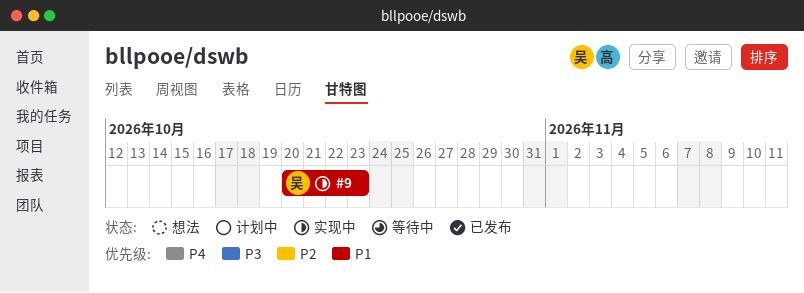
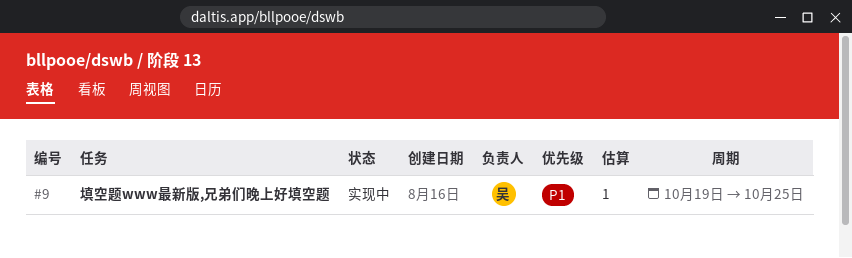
#9, start: Oct 20 -> Oct 19
#9, due: Oct 23 -> Oct 25

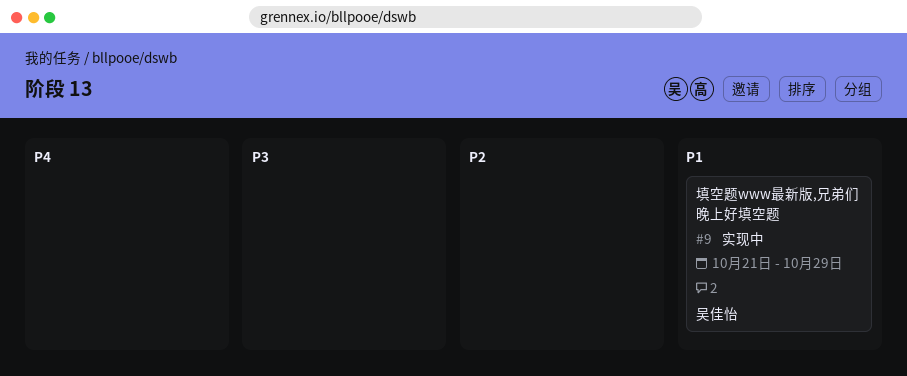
#9, start: Oct 19 -> Oct 21
#9, due: Oct 25 -> Oct 29

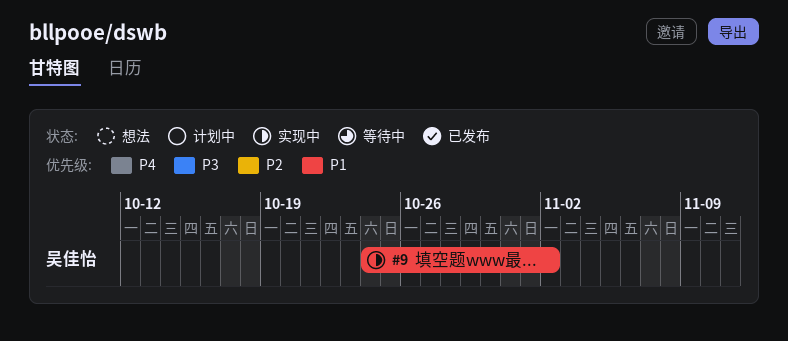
#9, start: Oct 21 -> Oct 24
#9, due: Oct 29 -> Nov 2

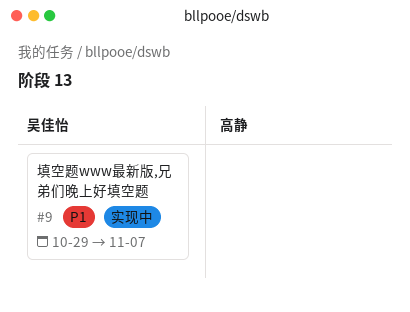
#9, start: Oct 24 -> Oct 29
#9, due: Nov 2 -> Nov 7

